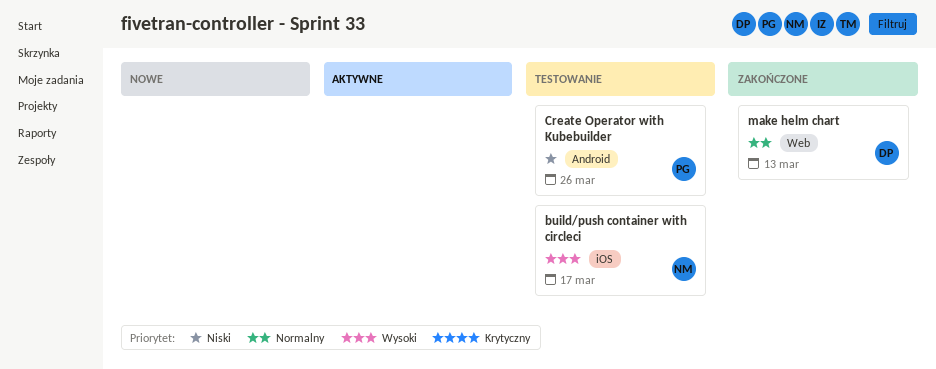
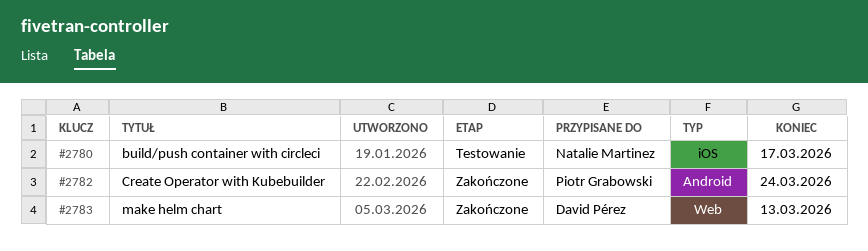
Create Operator with Kubebuilder, status: Testowanie -> Zakończone
Create Operator with Kubebuilder, due: Mar 26 -> Mar 24

